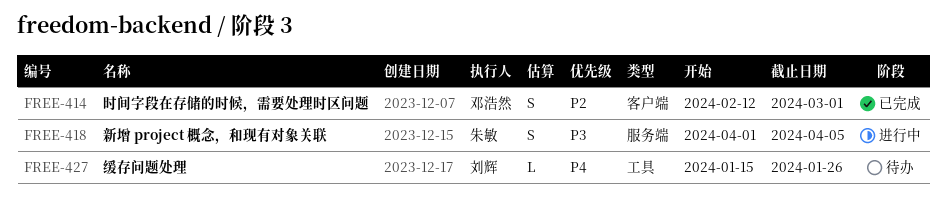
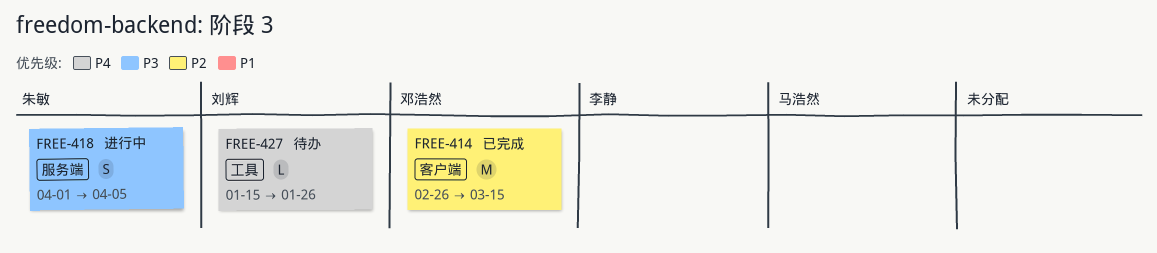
FREE-414, estimate: S -> M
FREE-414, start: Feb 12 -> Feb 26
FREE-414, due: Mar 1 -> Mar 15

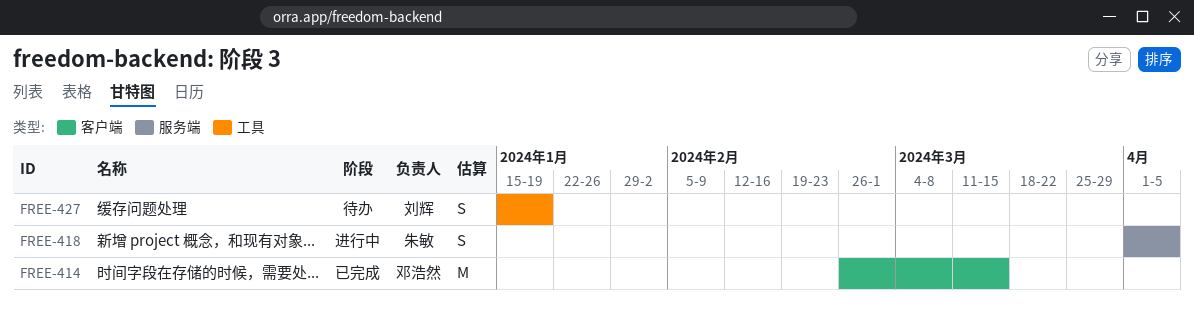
FREE-427, estimate: L -> S
FREE-427, due: Jan 26 -> Jan 19

